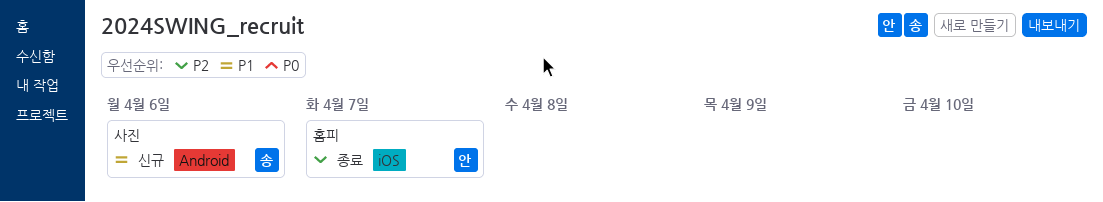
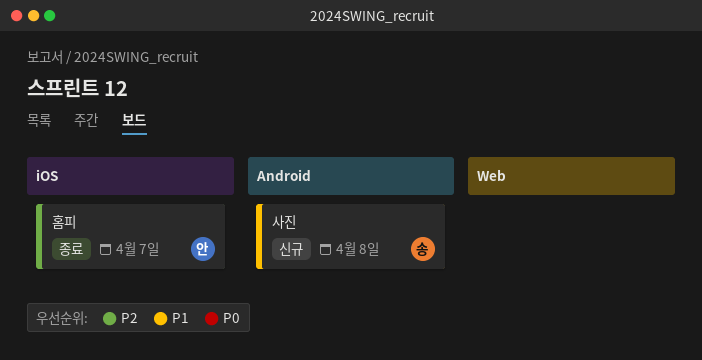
사진, due: Apr 6 -> Apr 8

